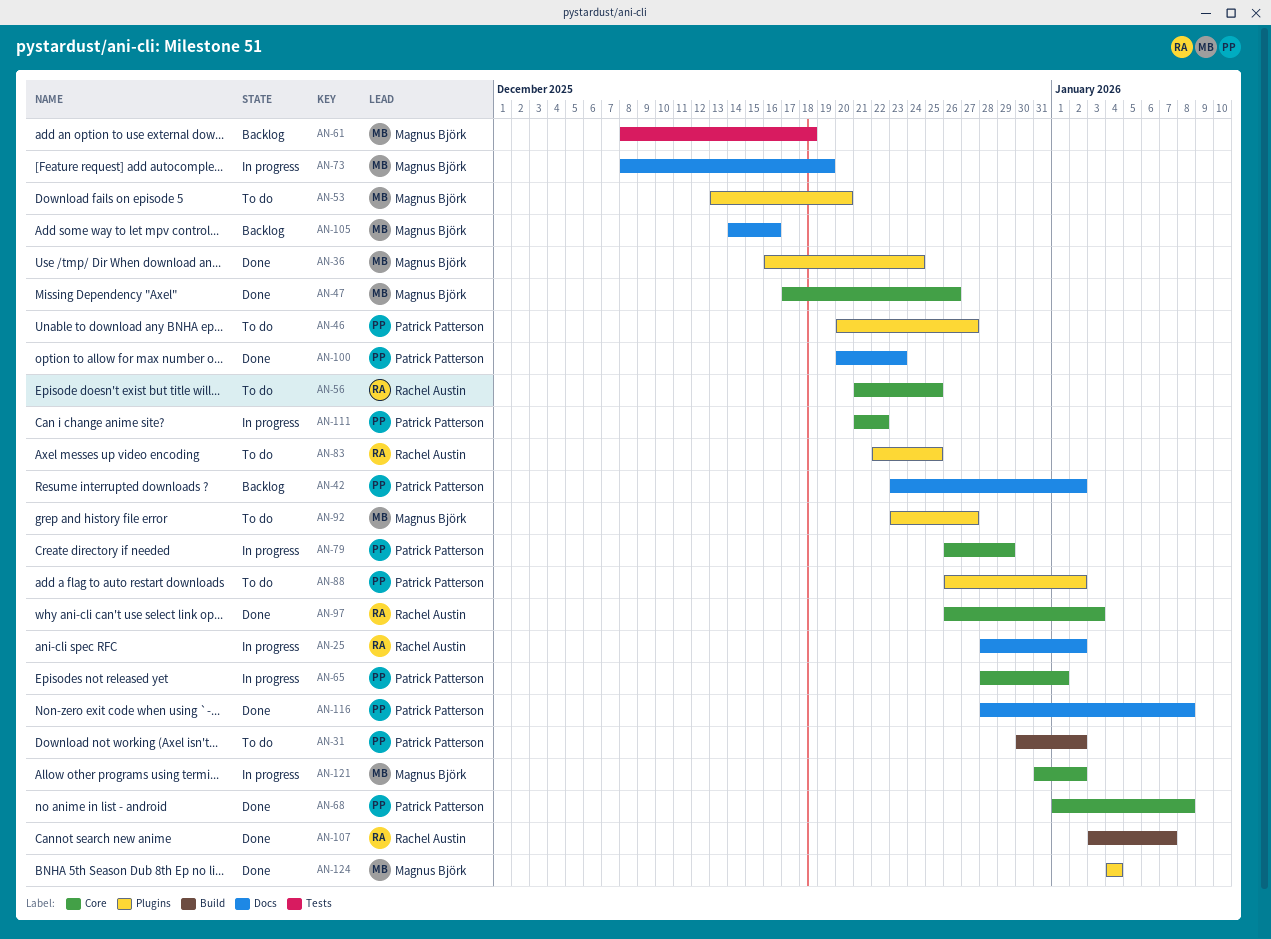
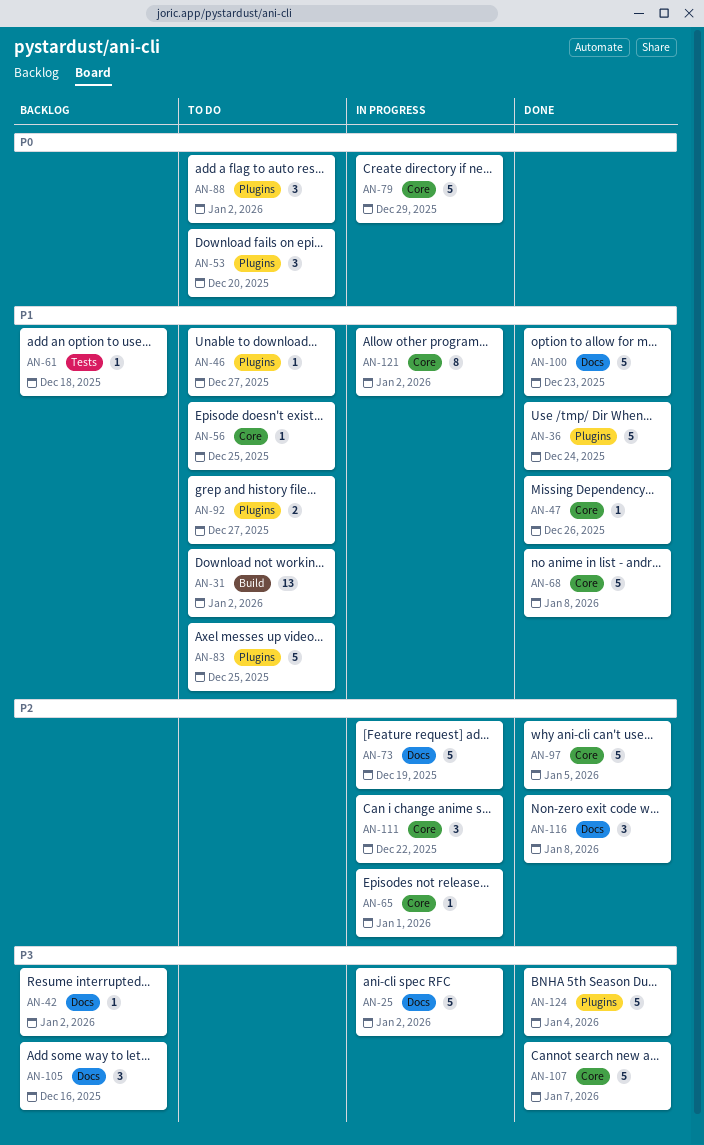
AN-97, due: Jan 3 -> Jan 5
AN-107, label: Build -> Core

